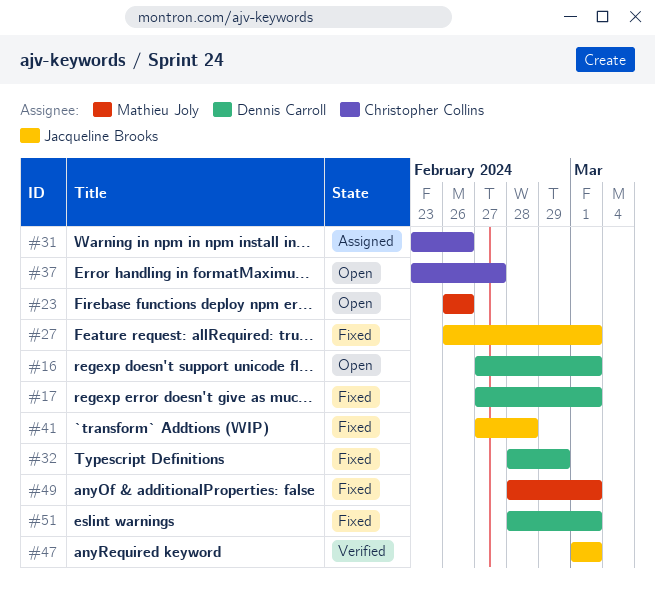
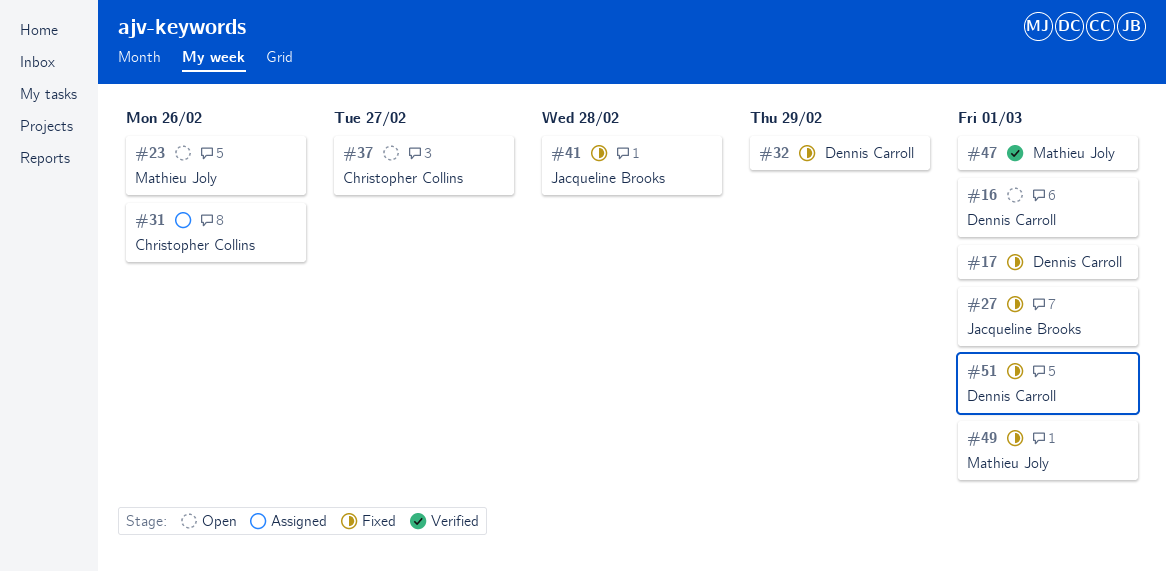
#47, owner: Jacqueline Brooks -> Mathieu Joly

